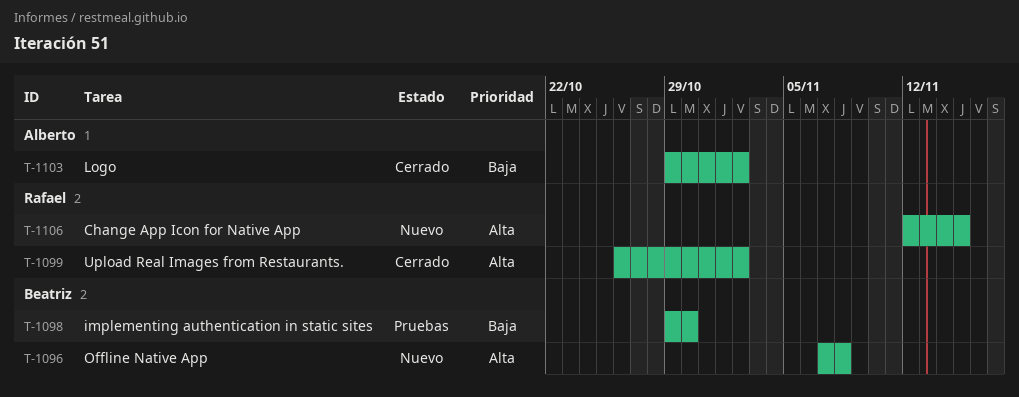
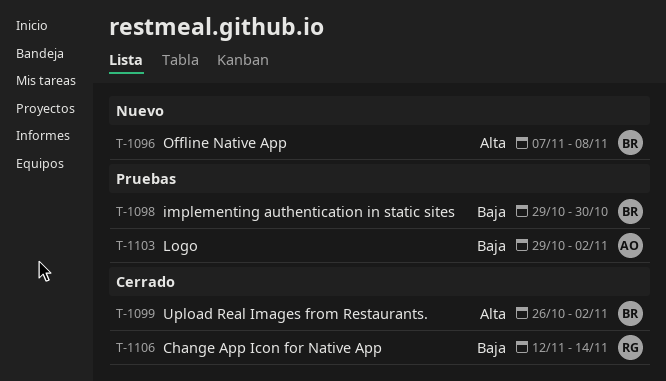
T-1099, owner: Rafael -> Beatriz
T-1103, status: Cerrado -> Pruebas
T-1106, status: Nuevo -> Cerrado
T-1106, priority: Alta -> Baja
T-1106, due: Nov 15 -> Nov 14

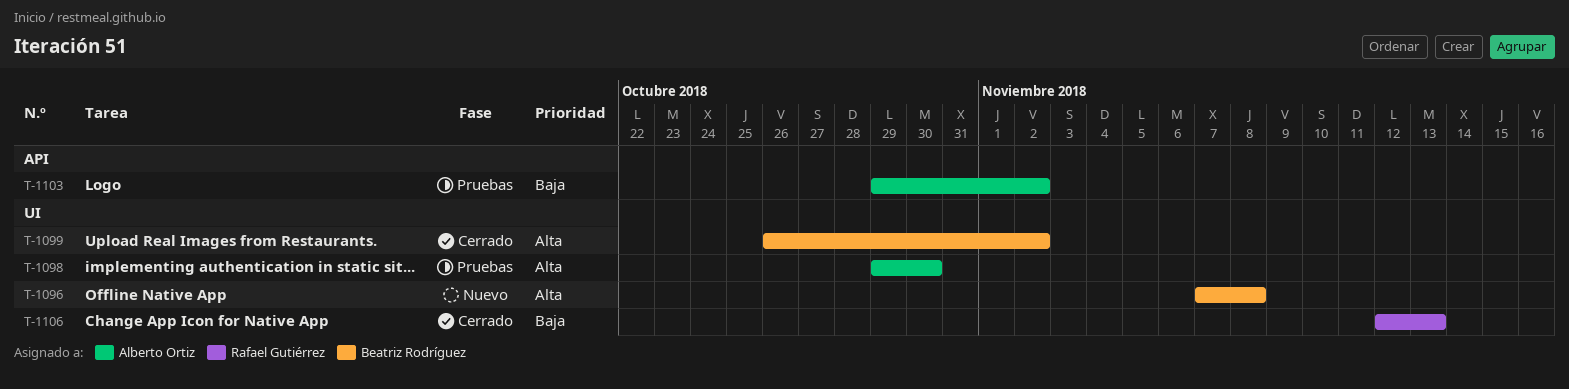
T-1098, owner: Beatriz Rodríguez -> Alberto Ortiz
T-1098, priority: Baja -> Alta
T-1106, due: Nov 14 -> Nov 13

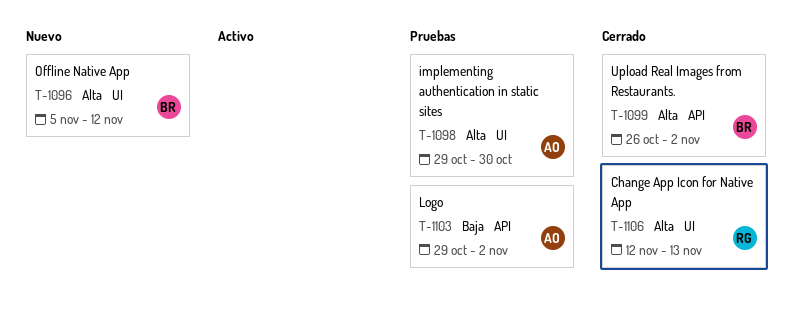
T-1096, start: Nov 7 -> Nov 5
T-1096, due: Nov 8 -> Nov 12
T-1099, label: UI -> API
T-1106, priority: Baja -> Alta

